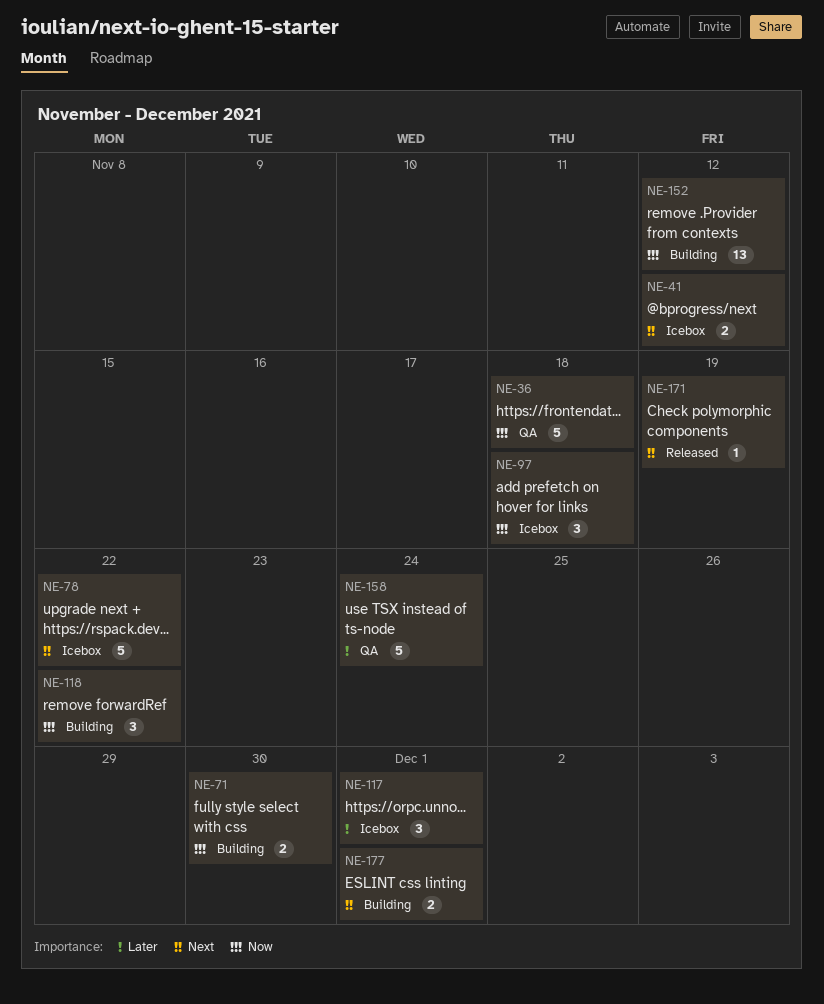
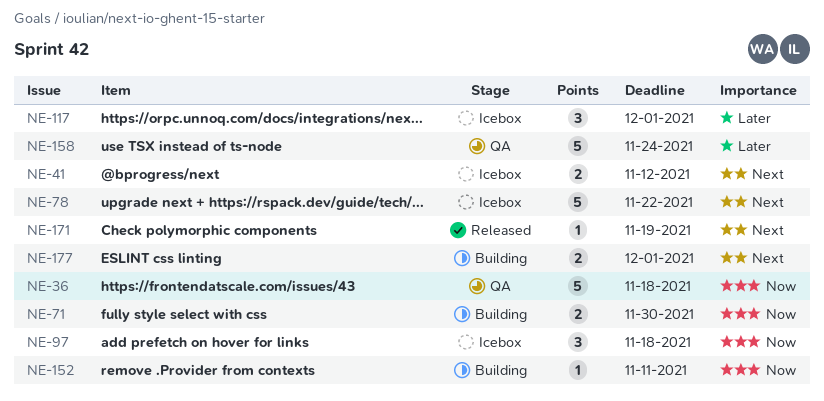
NE-118: present -> none
NE-152, estimate: 13 -> 1
NE-152, due: Nov 12 -> Nov 11

